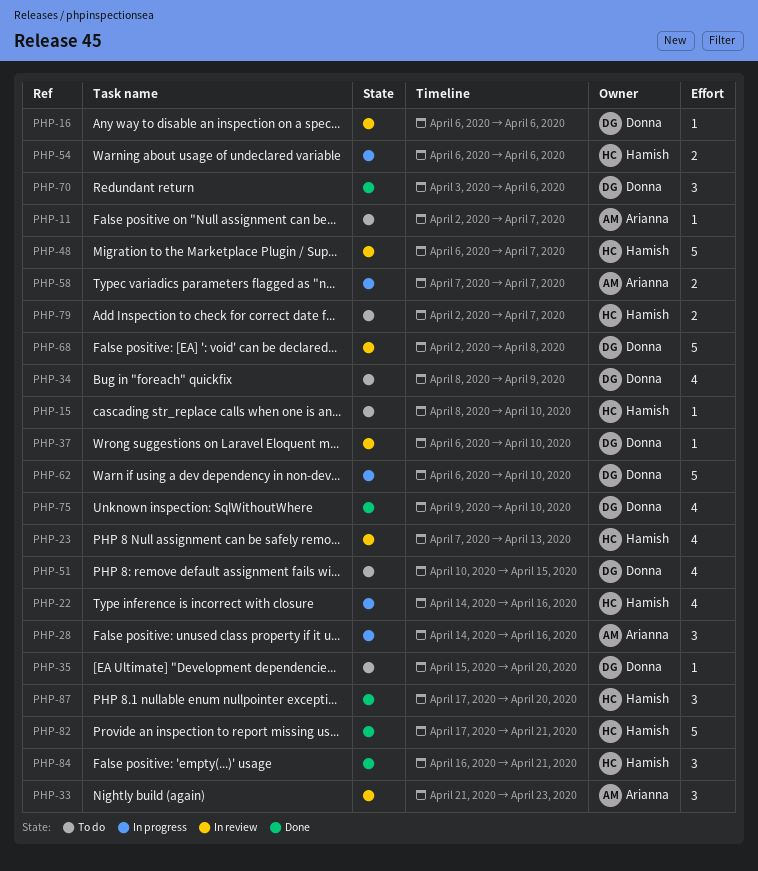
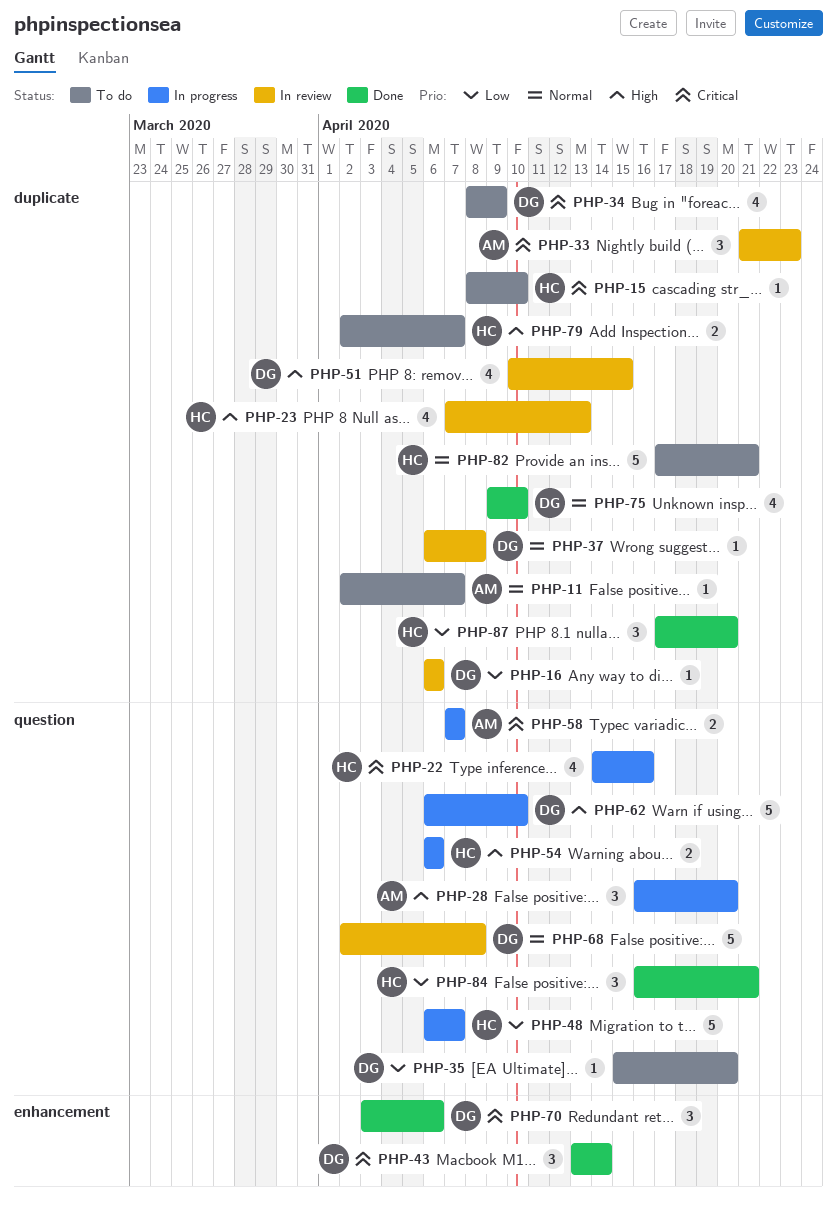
PHP-28, start: Apr 14 -> Apr 16
PHP-28, due: Apr 16 -> Apr 20
PHP-37, due: Apr 10 -> Apr 8
PHP-43: none -> present
PHP-48, status: In review -> In progress
PHP-51, status: To do -> In review
PHP-82, status: Done -> To do

